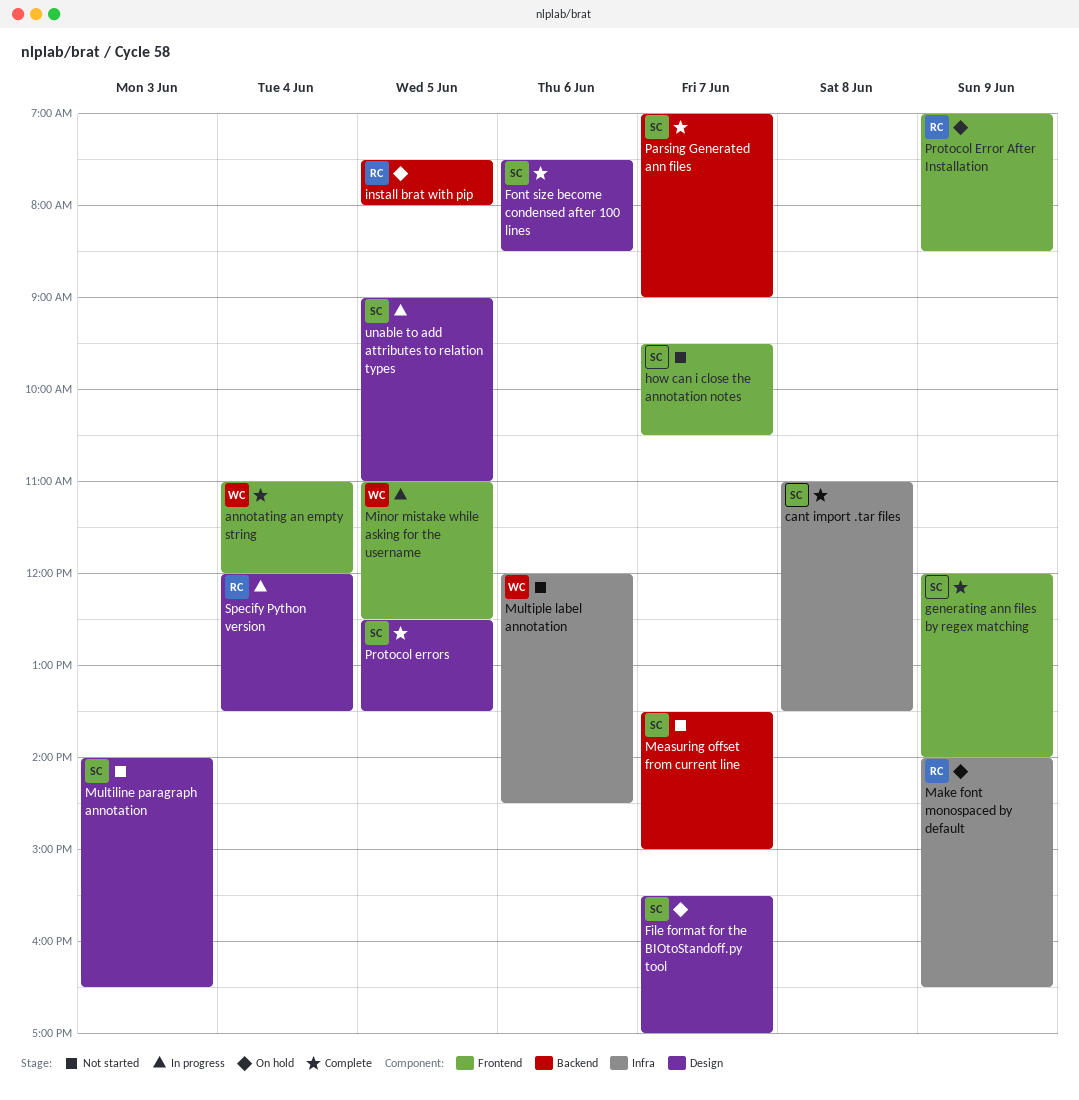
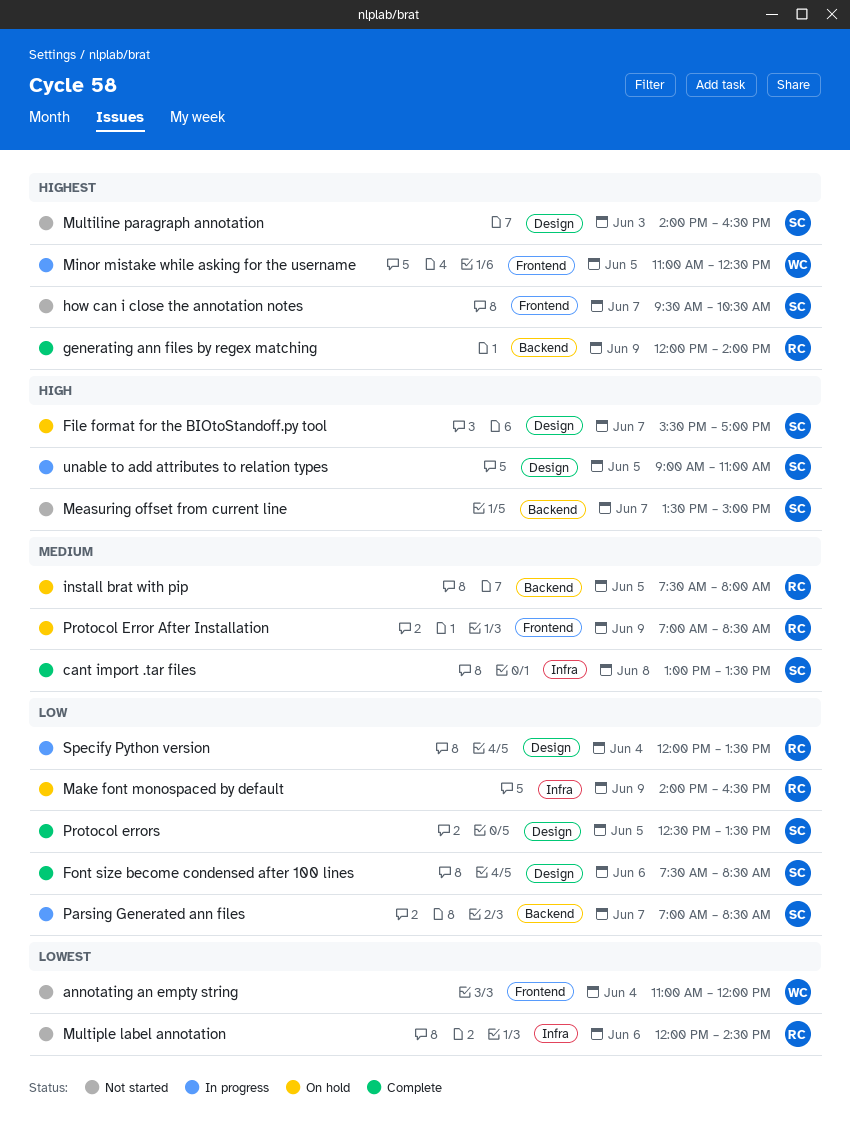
annotating an empty string, status: Complete -> Not started
cant import .tar files, begins: 11:00 -> 13:00
generating ann files by regex matching, owner: SC -> RC
generating ann files by regex matching, label: Frontend -> Backend
Multiple label annotation, owner: WC -> RC
Parsing Generated ann files, status: Complete -> In progress
Parsing Generated ann files, ends: 09:00 -> 08:30

